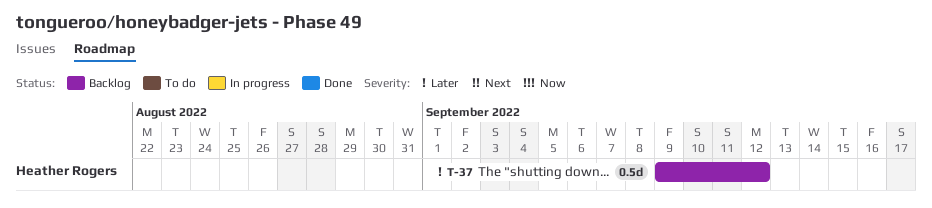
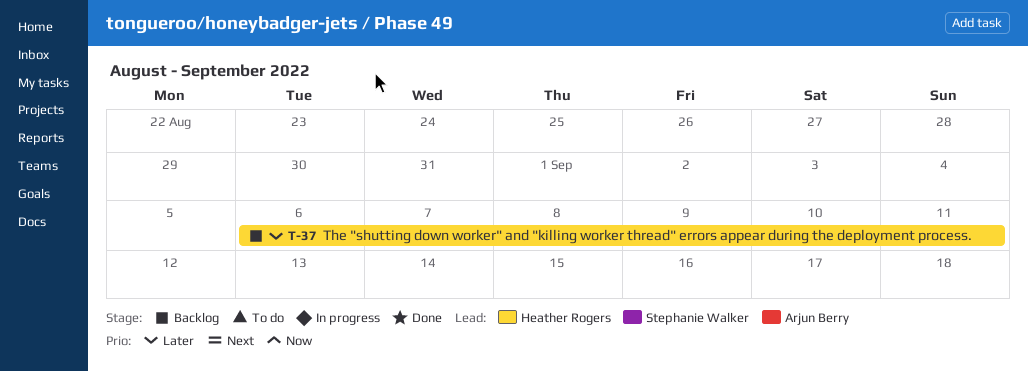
T-37, start: Sep 9 -> Sep 6
T-37, due: Sep 12 -> Sep 11

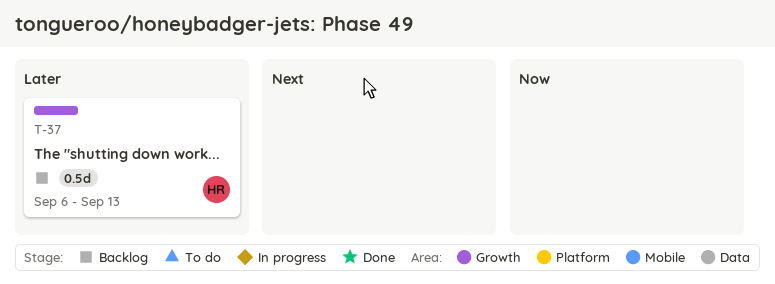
T-37, due: Sep 11 -> Sep 13

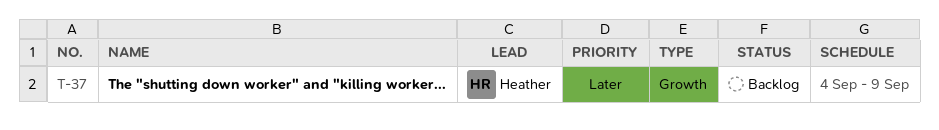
T-37, start: Sep 6 -> Sep 4
T-37, due: Sep 13 -> Sep 9

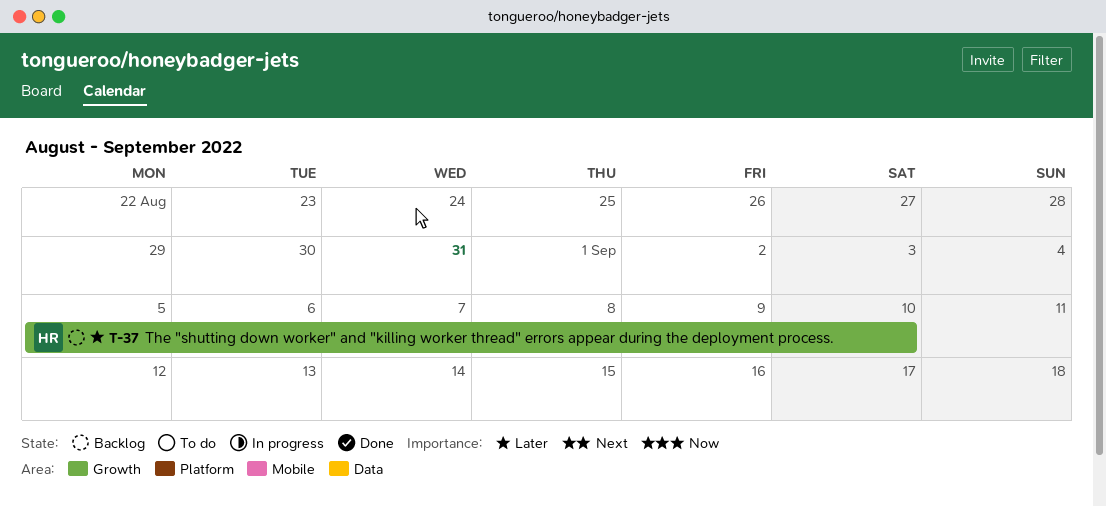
T-37, start: Sep 4 -> Sep 5
T-37, due: Sep 9 -> Sep 10

